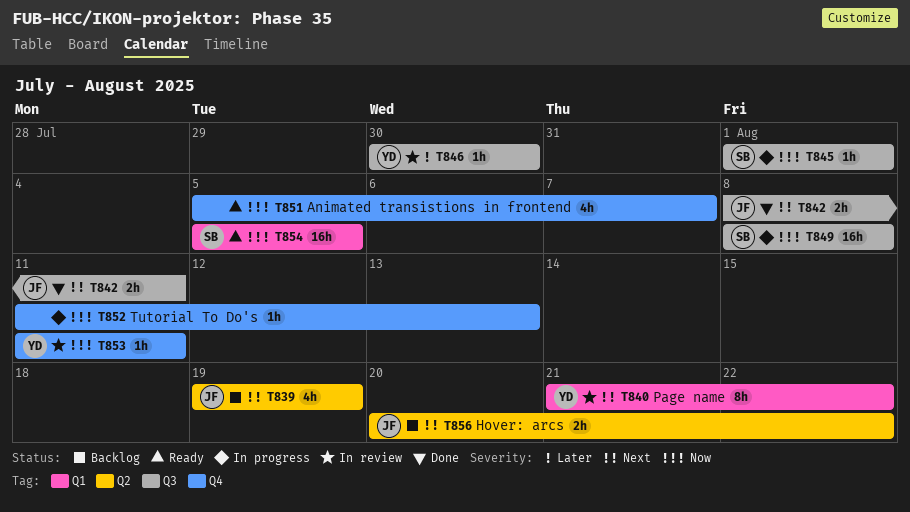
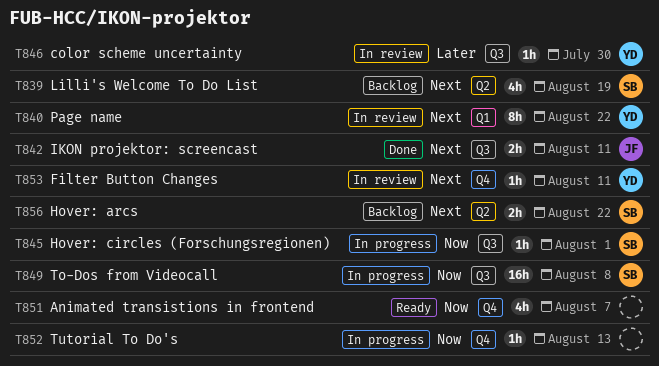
T839, owner: JF -> SB
T853, priority: Now -> Next
T854: present -> none
T856, owner: JF -> SB

